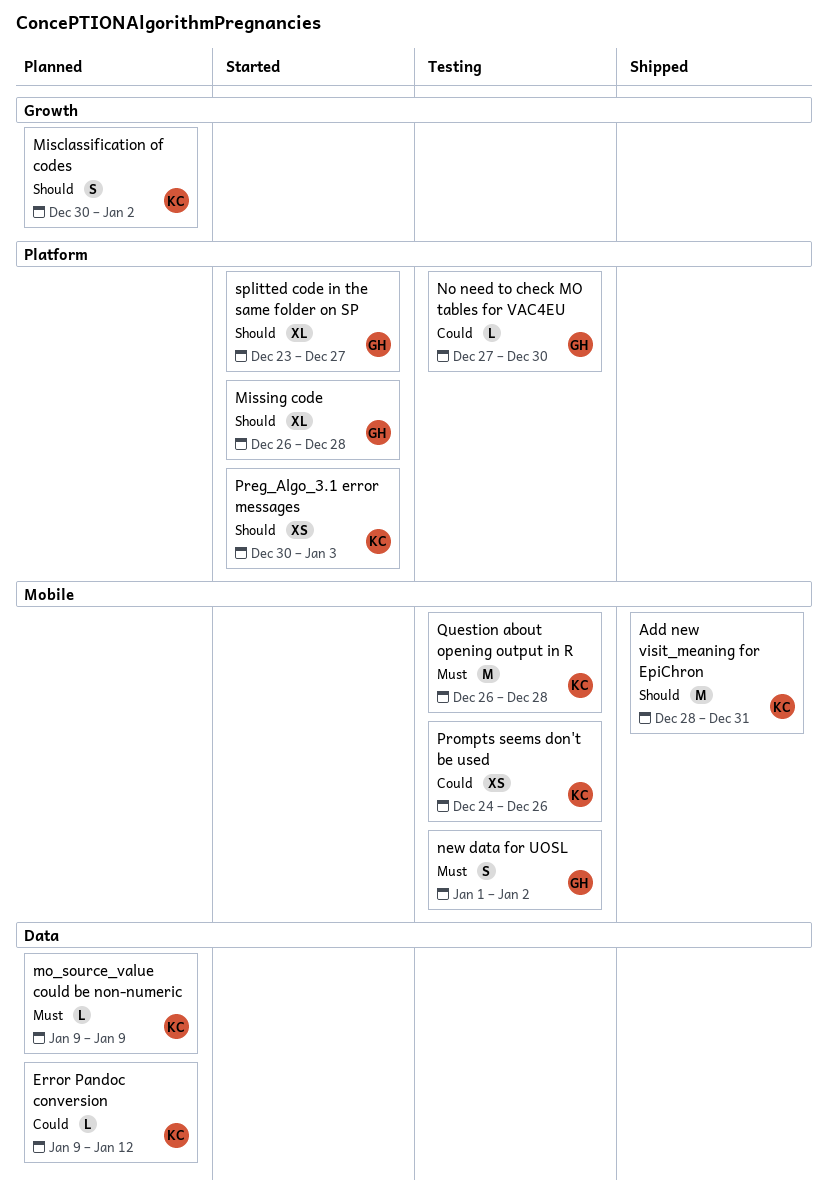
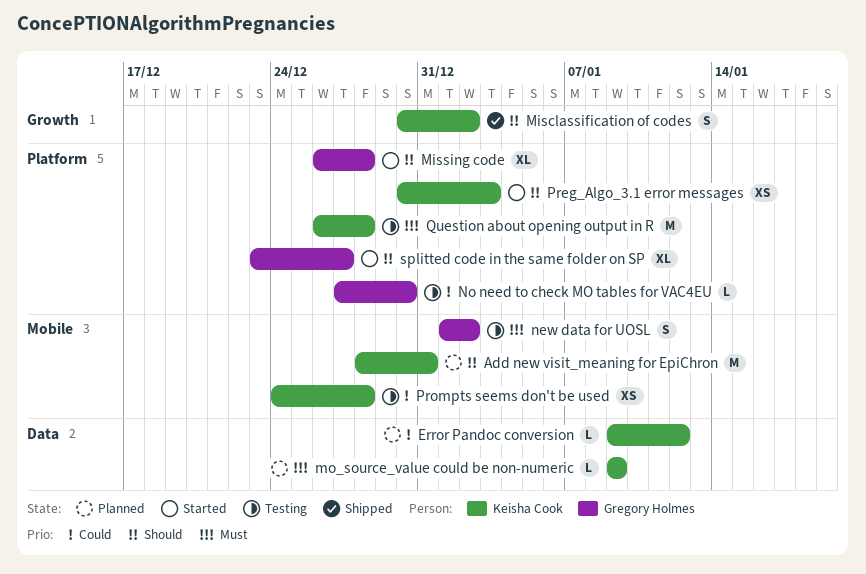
Add new visit_meaning for EpiChron, status: Shipped -> Planned
Misclassification of codes, status: Planned -> Shipped
Prompts seems don't be used, due: Dec 26 -> Dec 28
Question about opening output in R, label: Mobile -> Platform

